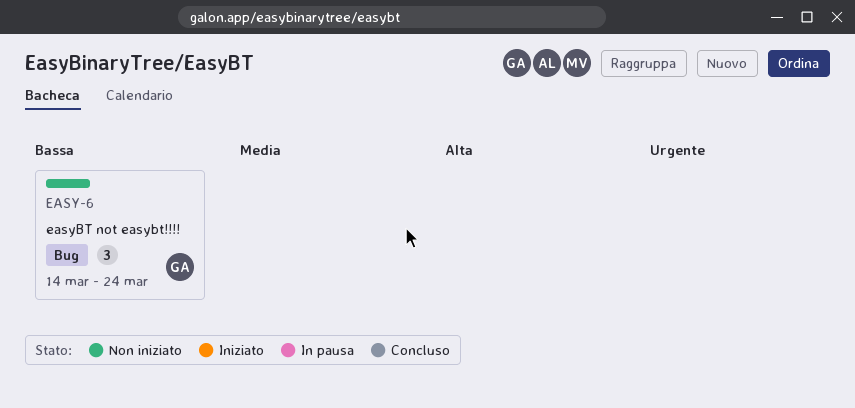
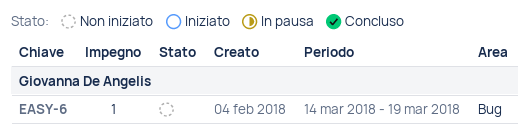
EASY-6, estimate: 3 -> 1
EASY-6, due: Mar 24 -> Mar 19

